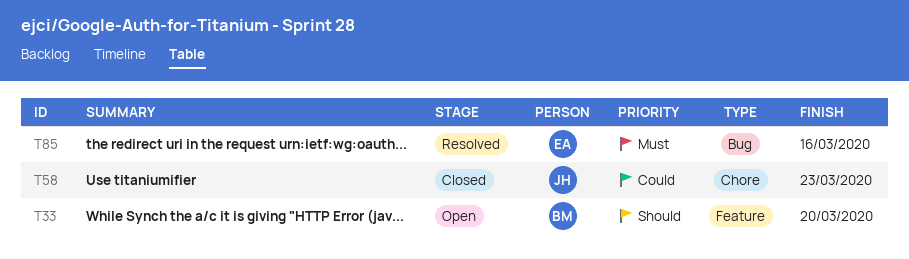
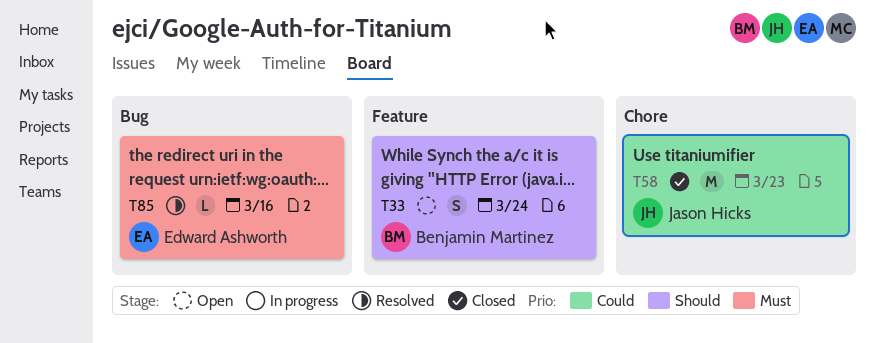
T33, due: Mar 20 -> Mar 24

